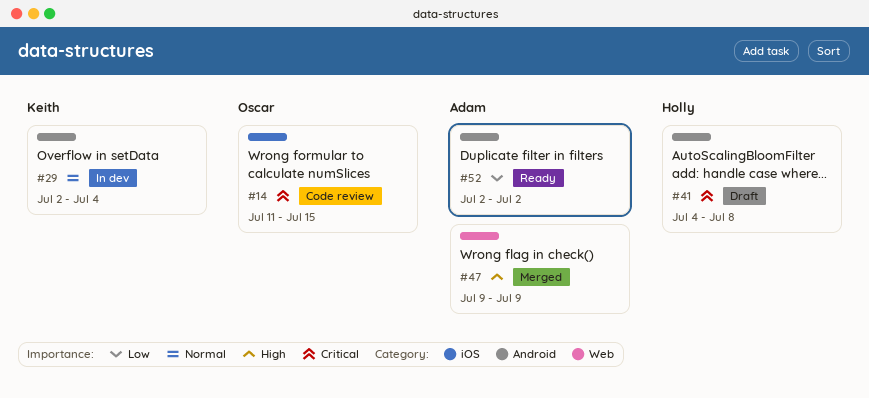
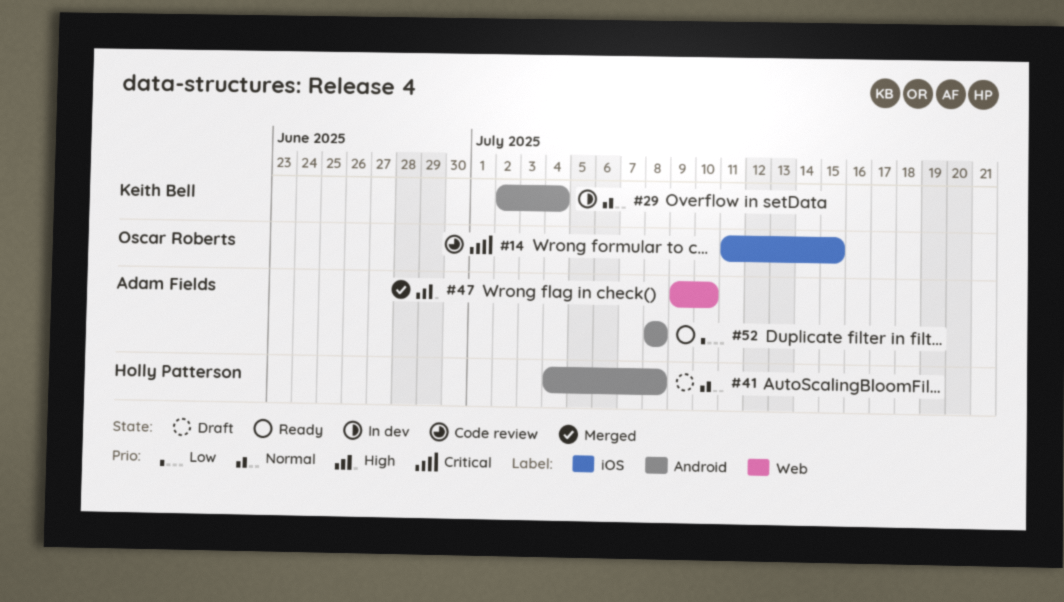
#41, priority: Critical -> Normal
#47, due: Jul 9 -> Jul 10
#52, start: Jul 2 -> Jul 8
#52, due: Jul 2 -> Jul 8

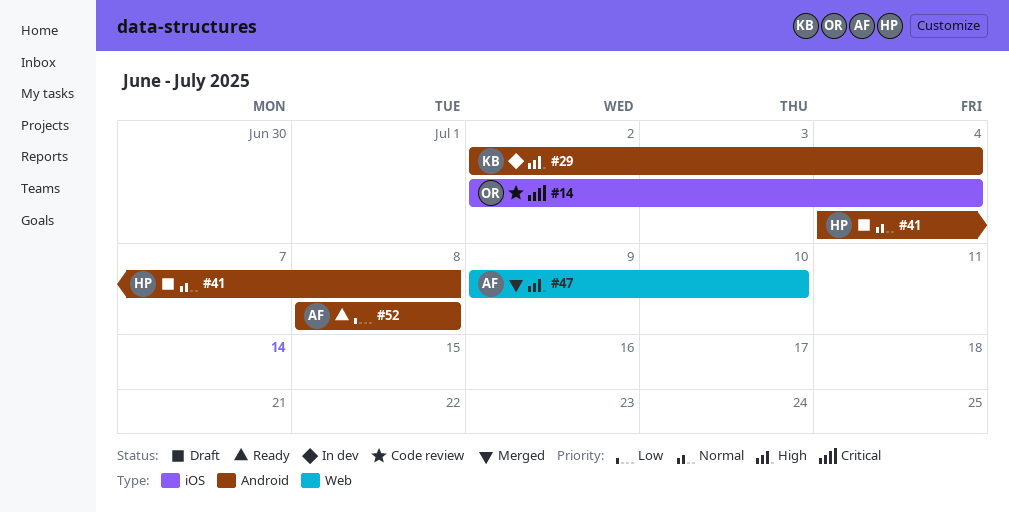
#14, start: Jul 11 -> Jul 2
#14, due: Jul 15 -> Jul 4
#29, priority: Normal -> High

